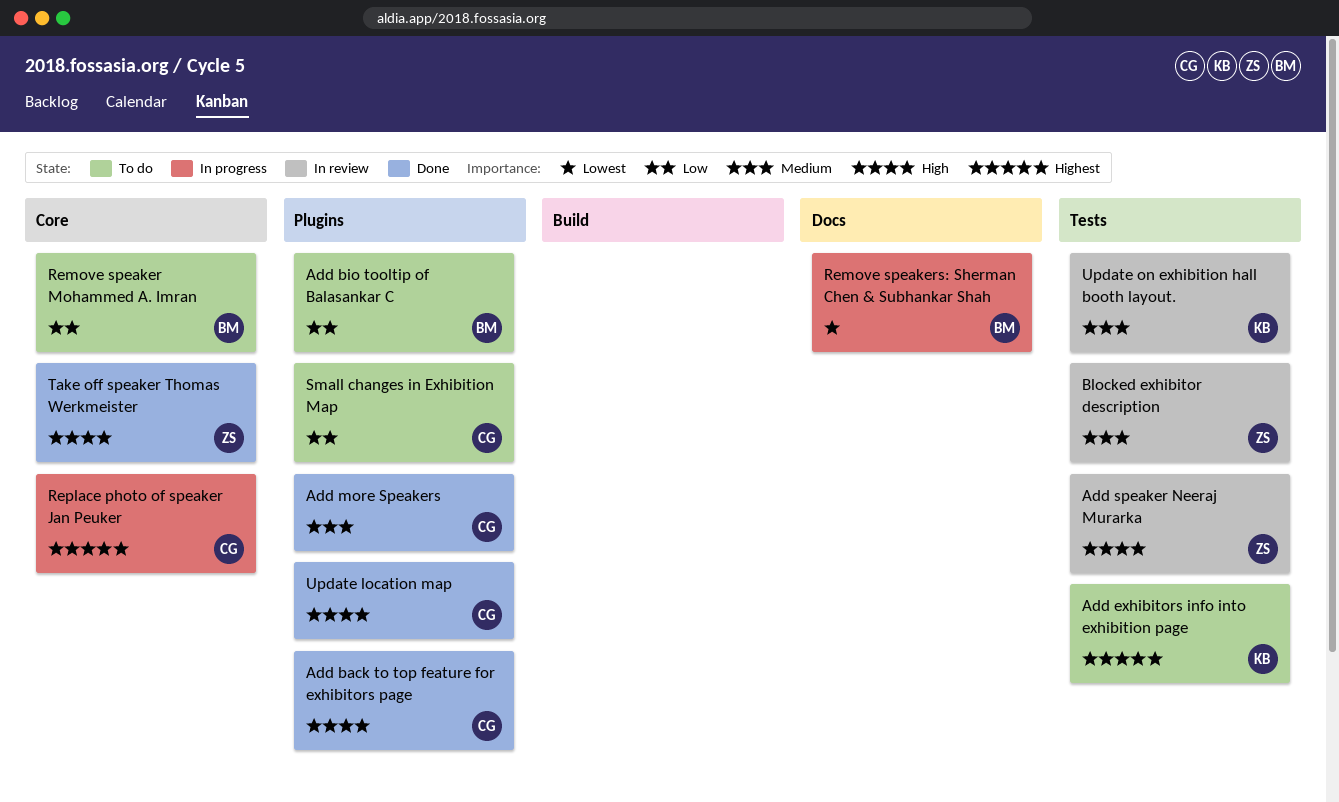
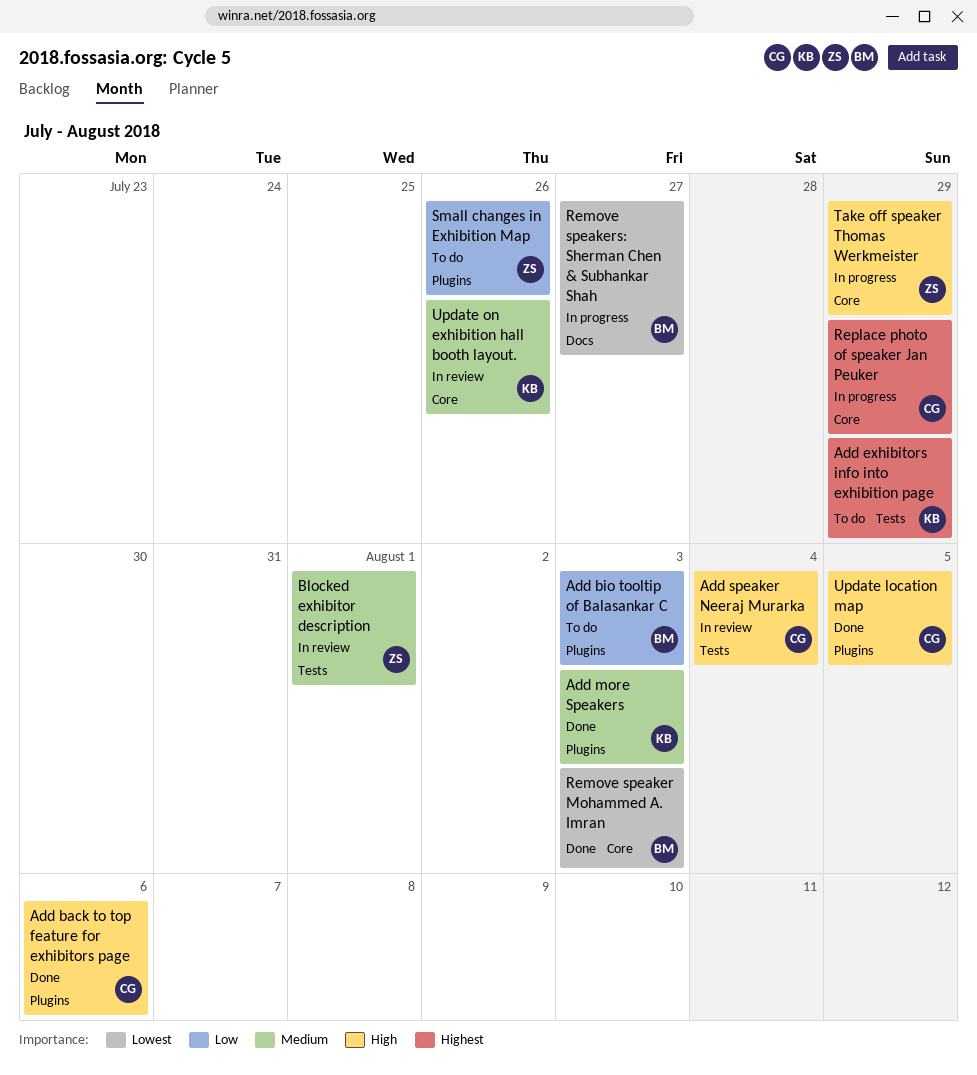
Add more Speakers, owner: CG -> KB
Add speaker Neeraj Murarka, owner: ZS -> CG
Remove speaker Mohammed A. Imran, status: To do -> Done
Remove speaker Mohammed A. Imran, priority: Low -> Lowest
Small changes in Exhibition Map, owner: CG -> ZS
Take off speaker Thomas Werkmeister, status: Done -> In progress
Update on exhibition hall booth layout., label: Tests -> Core

